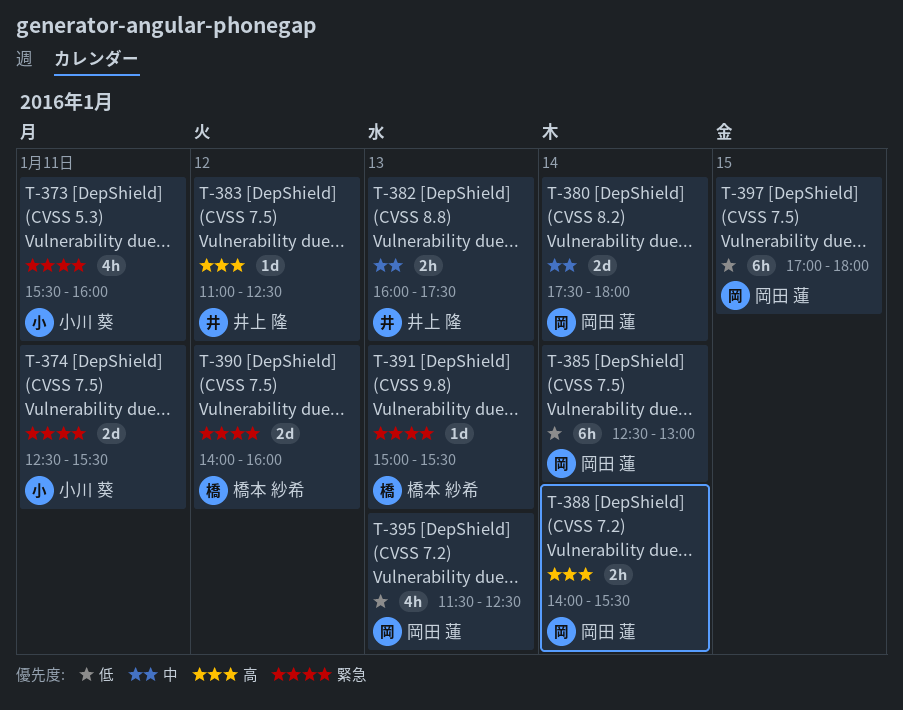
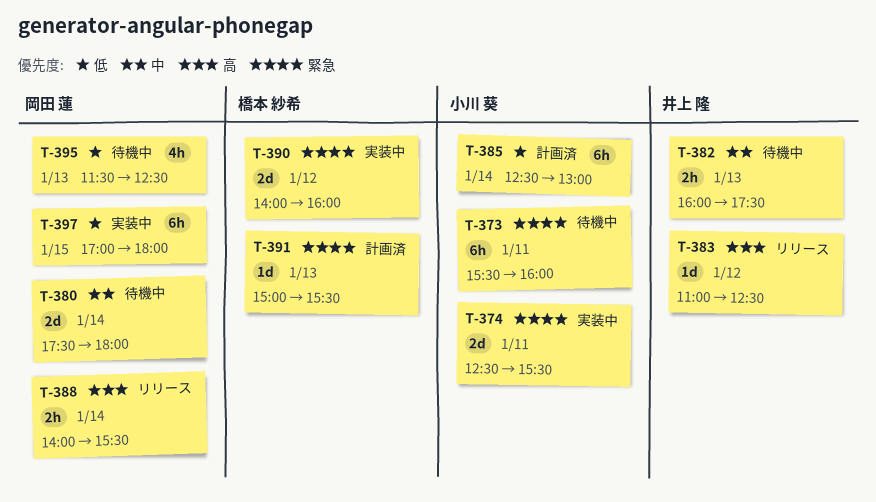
T-373, estimate: 4h -> 6h
T-385, owner: 岡田 蓮 -> 小川 葵

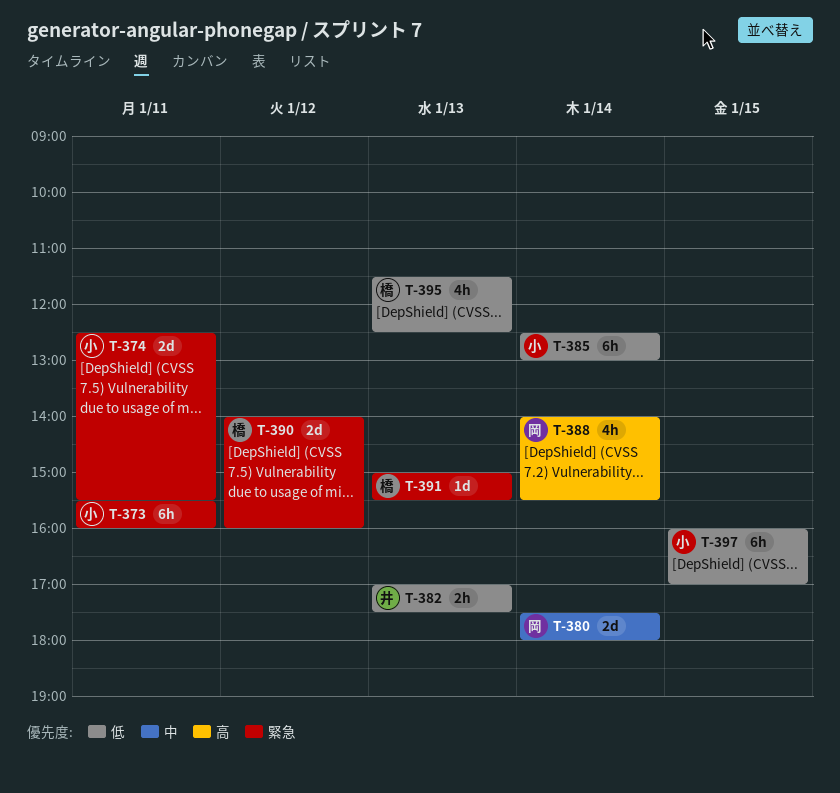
T-382, priority: 中 -> 低
T-382, begins: 16:00 -> 17:00
T-383: present -> none
T-388, estimate: 2h -> 4h
T-395, owner: 岡田 蓮 -> 橋本 紗希
T-397, owner: 岡田 蓮 -> 小川 葵
T-397, begins: 17:00 -> 16:00
T-397, ends: 18:00 -> 17:00

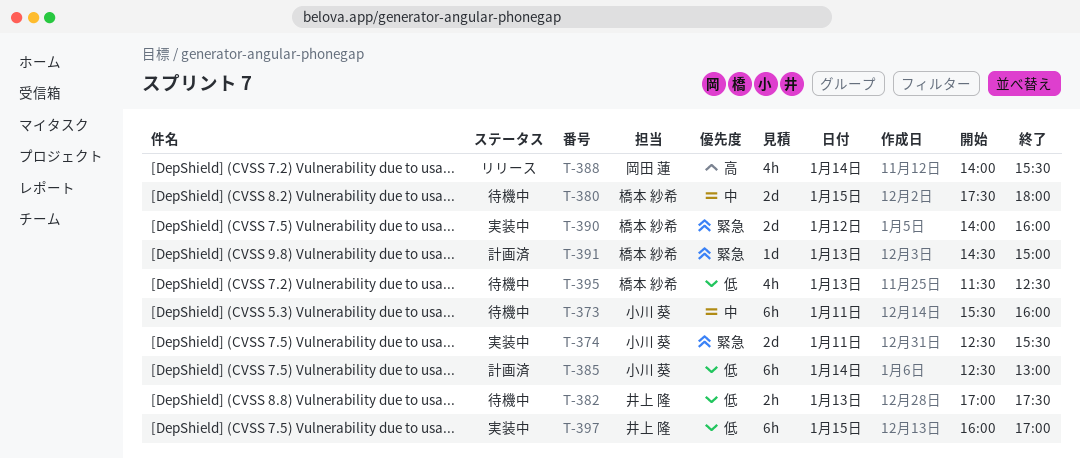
T-373, priority: 緊急 -> 中
T-380, owner: 岡田 蓮 -> 橋本 紗希
T-380, day: Jan 14 -> Jan 15
T-391, begins: 15:00 -> 14:30
T-391, ends: 15:30 -> 15:00
T-397, owner: 小川 葵 -> 井上 隆

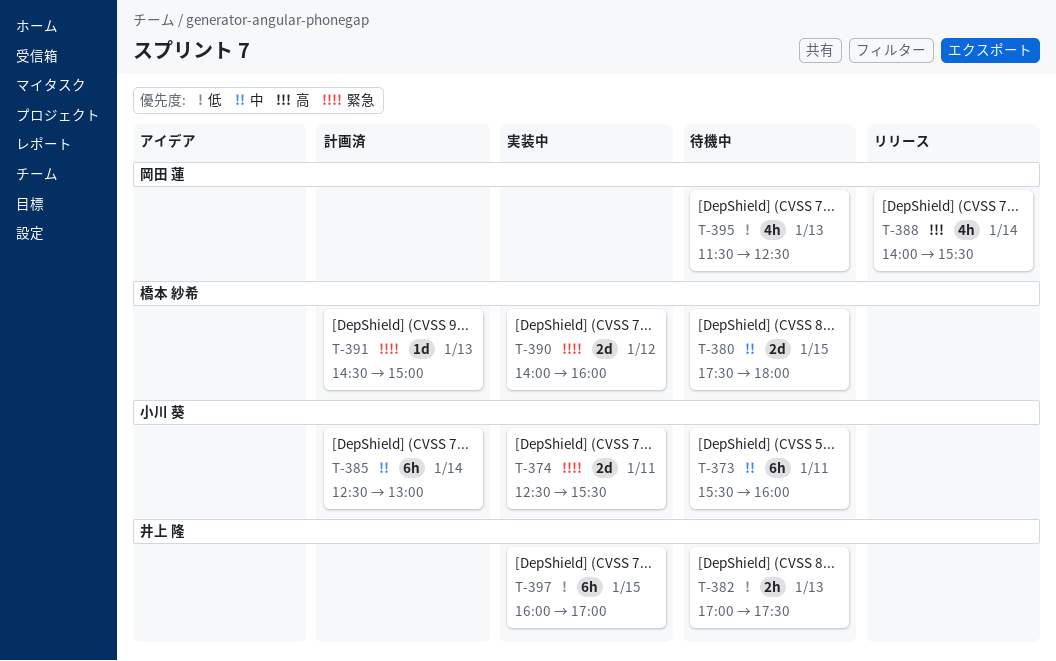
T-385, priority: 低 -> 中
T-395, owner: 橋本 紗希 -> 岡田 蓮

